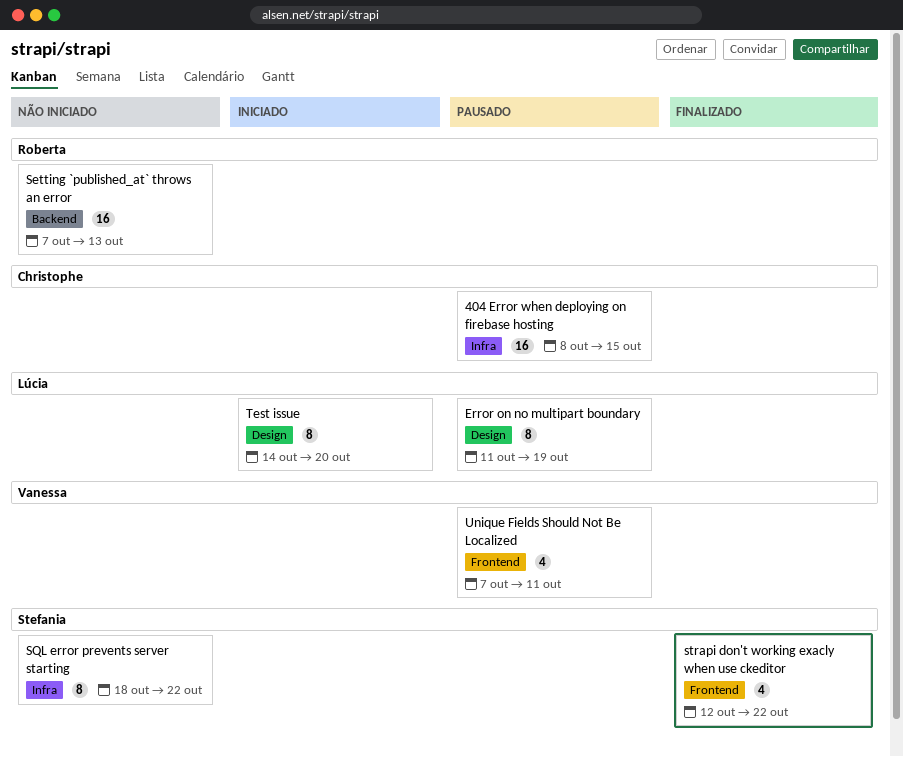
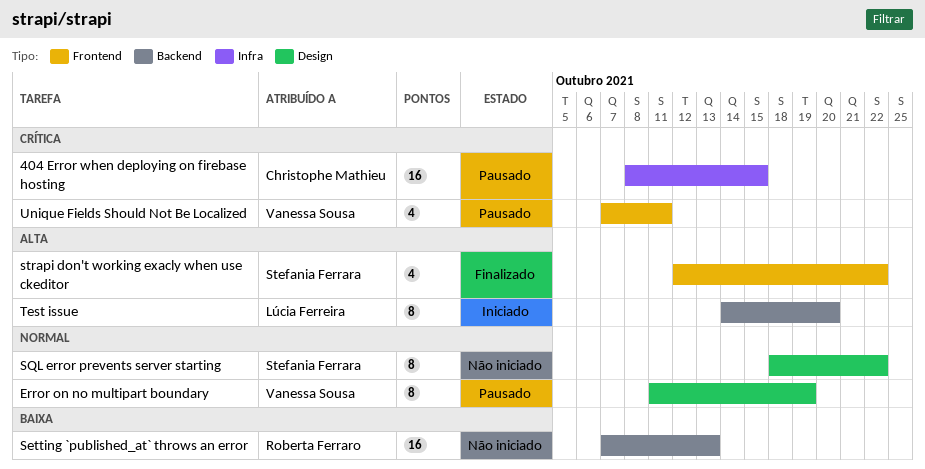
Error on no multipart boundary, owner: Lúcia Ferreira -> Vanessa Sousa
SQL error prevents server starting, label: Infra -> Design
Test issue, label: Design -> Backend

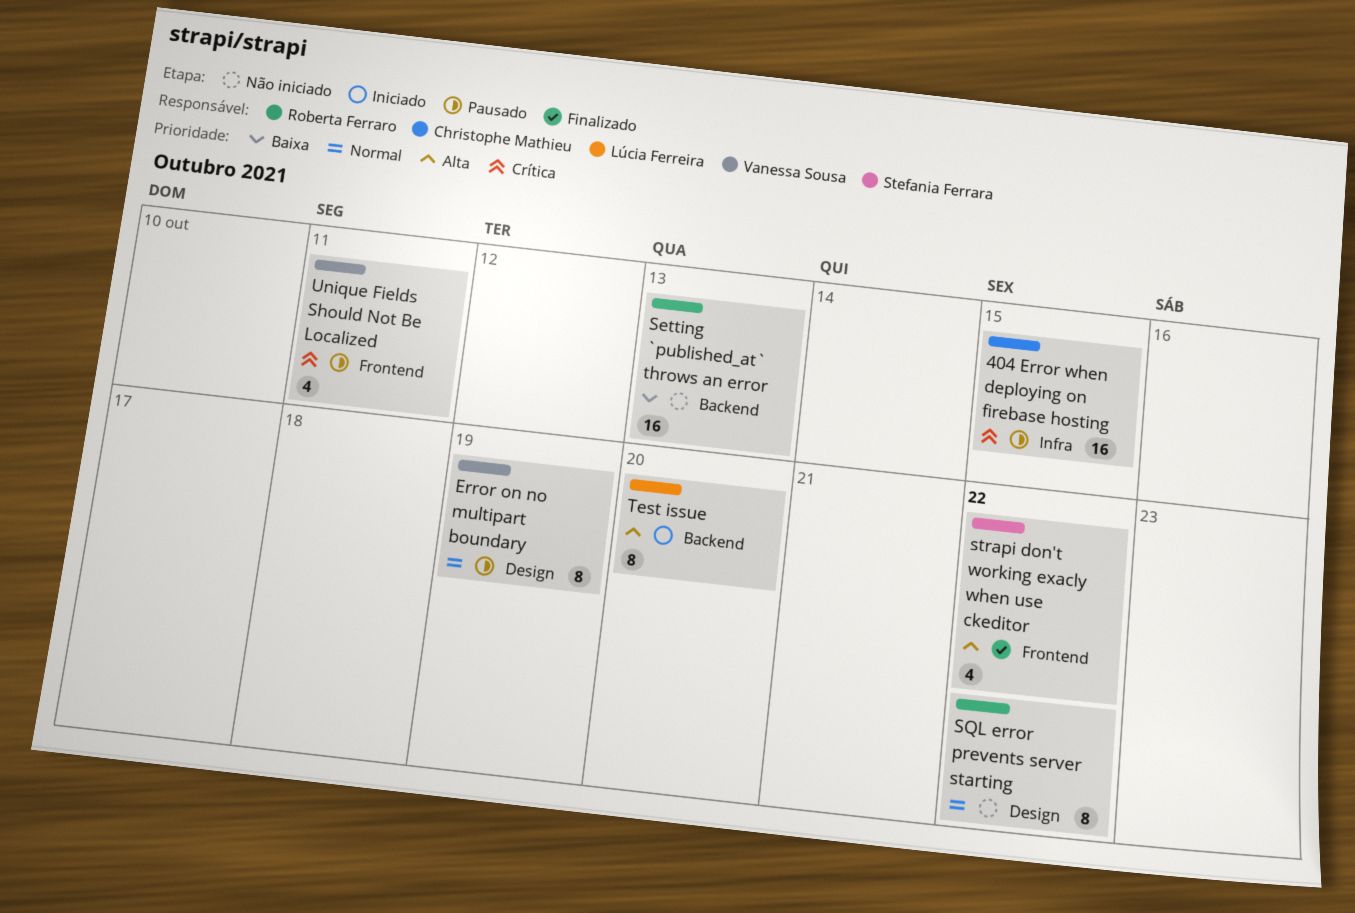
SQL error prevents server starting, owner: Stefania Ferrara -> Roberta Ferraro

